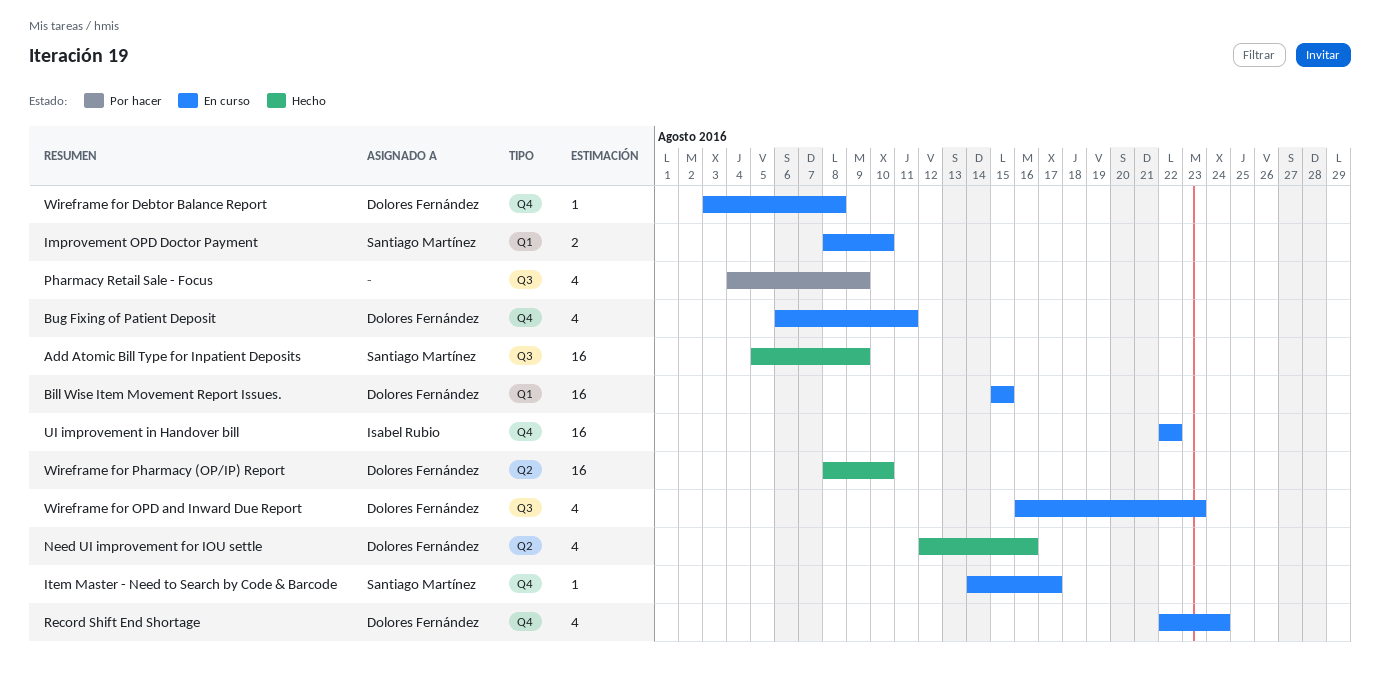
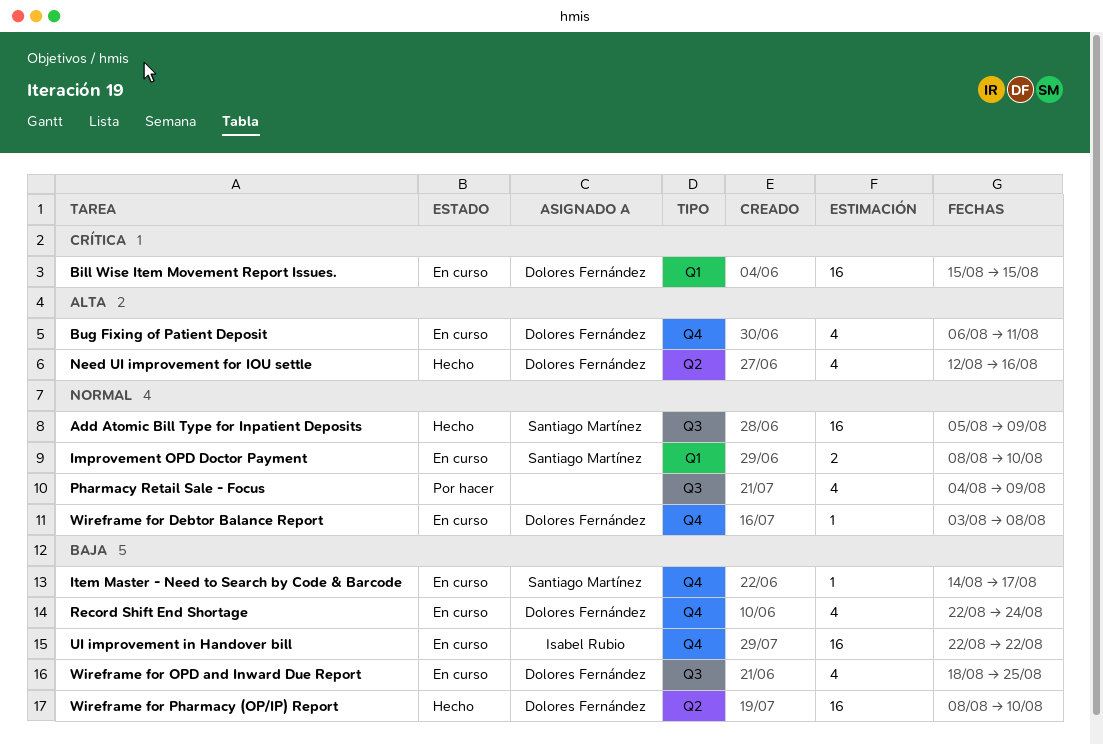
Wireframe for OPD and Inward Due Report, start: Aug 16 -> Aug 18
Wireframe for OPD and Inward Due Report, due: Aug 23 -> Aug 25

